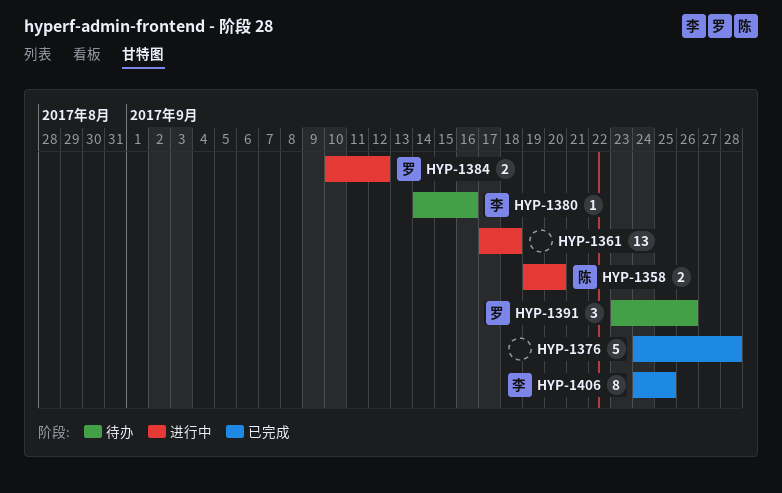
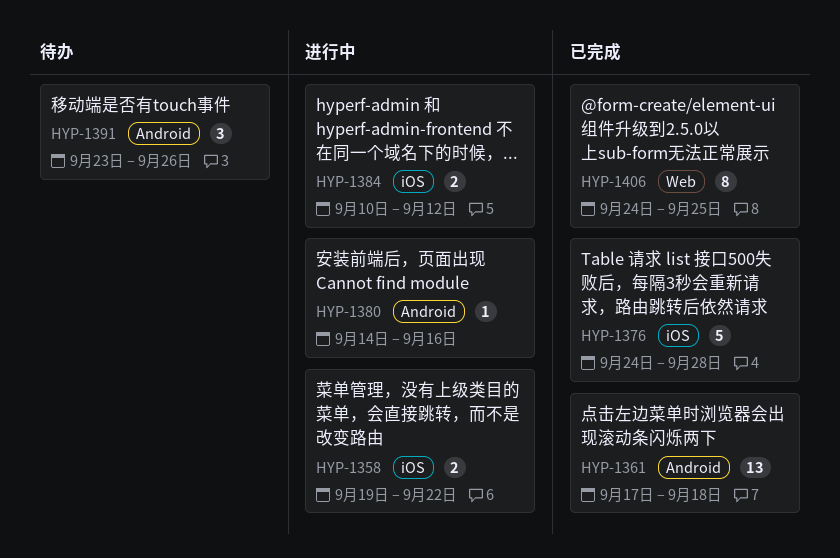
HYP-1358, due: Sep 20 -> Sep 22
HYP-1361, status: 进行中 -> 已完成
HYP-1380, status: 待办 -> 进行中

